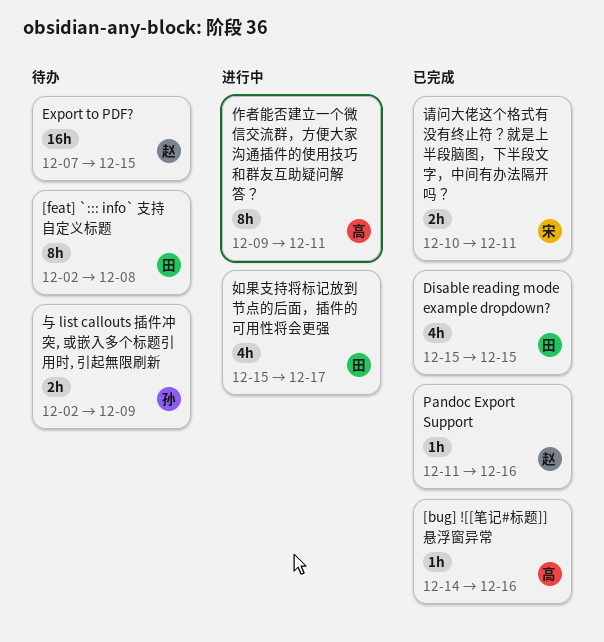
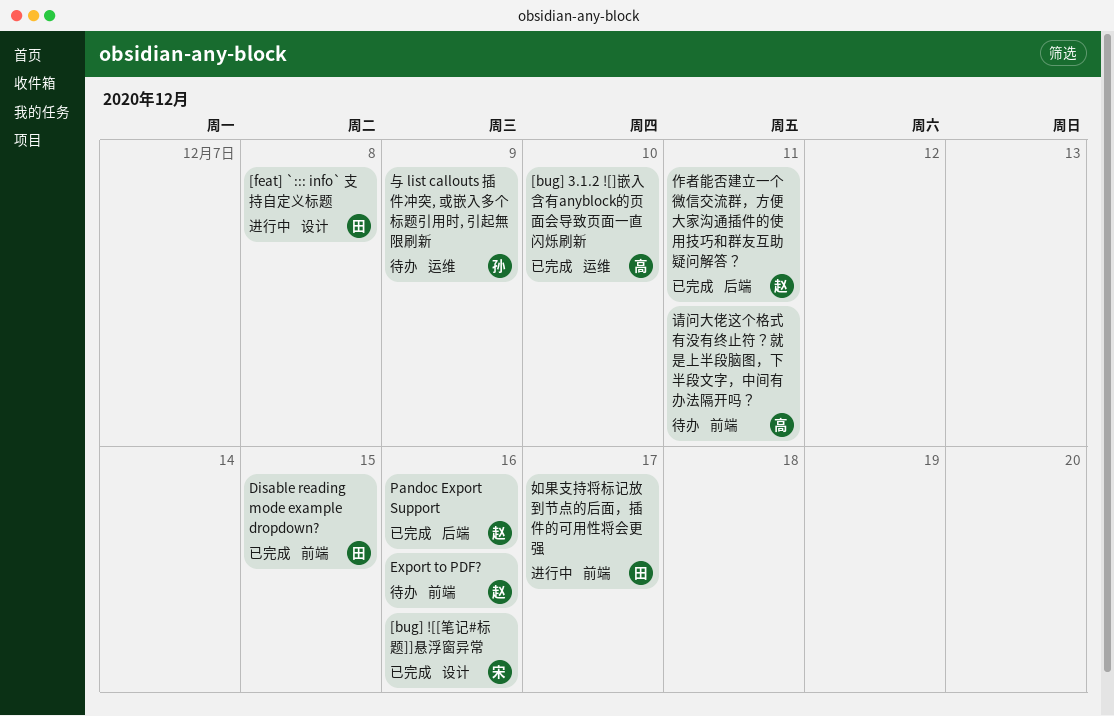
[bug] ![[笔记#标题]]悬浮窗异常, owner: 高 -> 宋
[bug] 3.1.2 ![]嵌入含有anyblock的页面会导致页面一直闪烁刷新: none -> present
[feat] `::: info` 支持自定义标题, status: 待办 -> 进行中
Export to PDF?, due: Dec 15 -> Dec 16
作者能否建立一个微信交流群，方便大家沟通插件的使用技巧和群友互助疑问解答？, status: 进行中 -> 已完成
作者能否建立一个微信交流群，方便大家沟通插件的使用技巧和群友互助疑问解答？, owner: 高 -> 赵
请问大佬这个格式有没有终止符？就是上半段脑图，下半段文字，中间有办法隔开吗？, status: 已完成 -> 待办
请问大佬这个格式有没有终止符？就是上半段脑图，下半段文字，中间有办法隔开吗？, owner: 宋 -> 高

